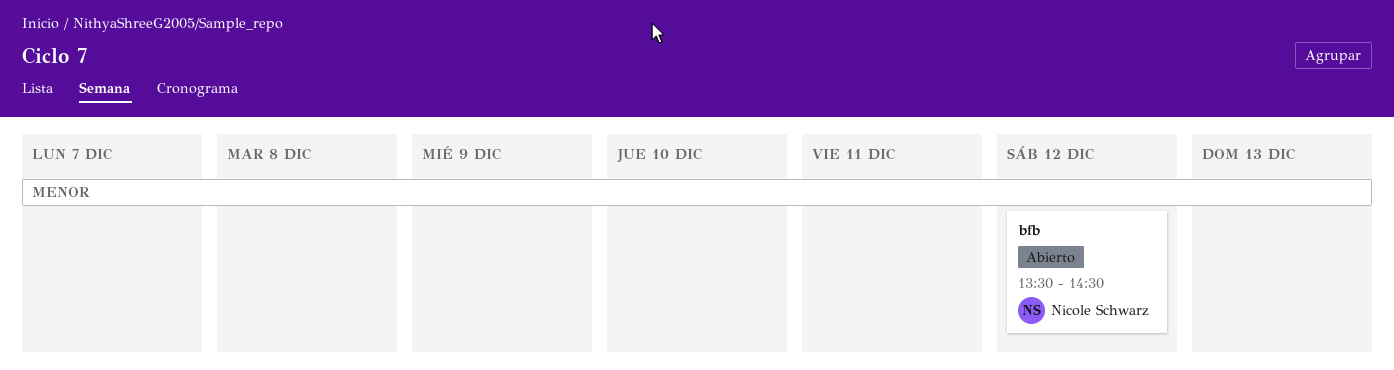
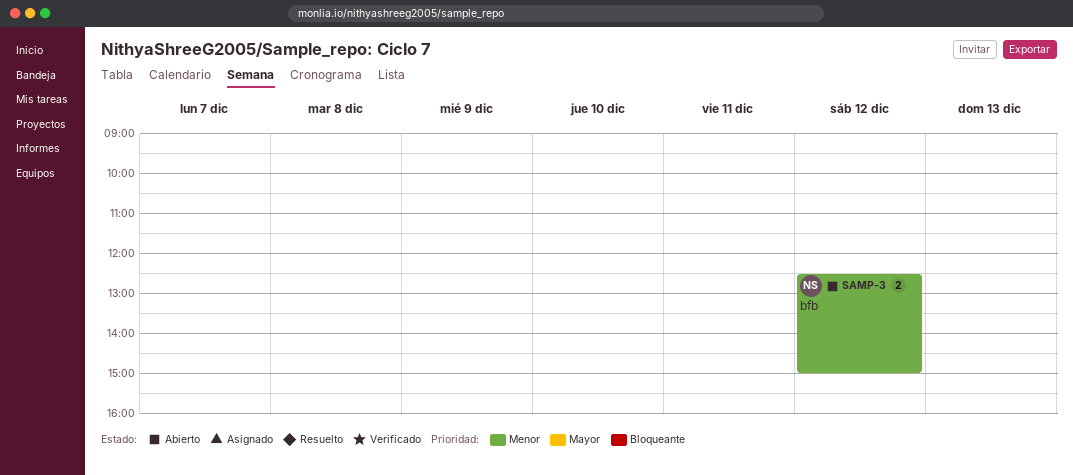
bfb, begins: 13:30 -> 12:30
bfb, ends: 14:30 -> 15:00

